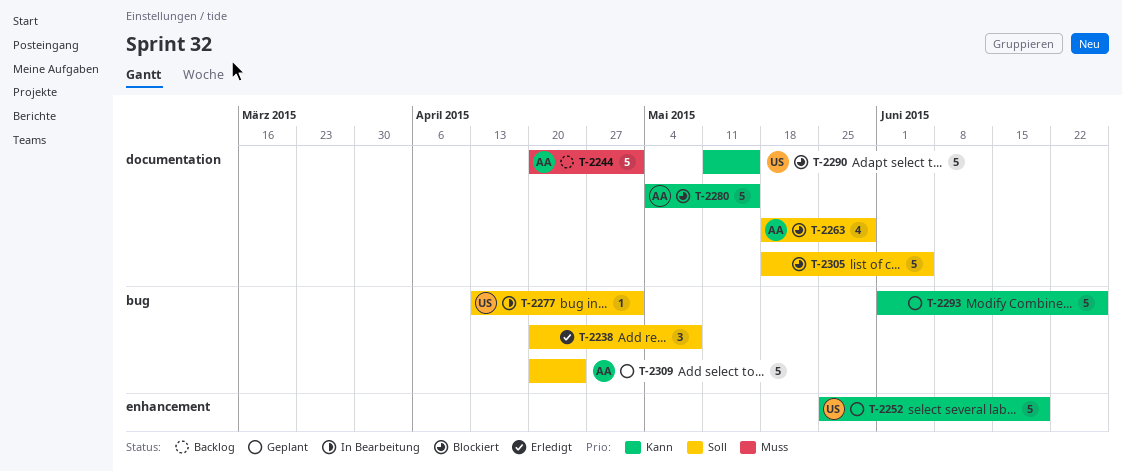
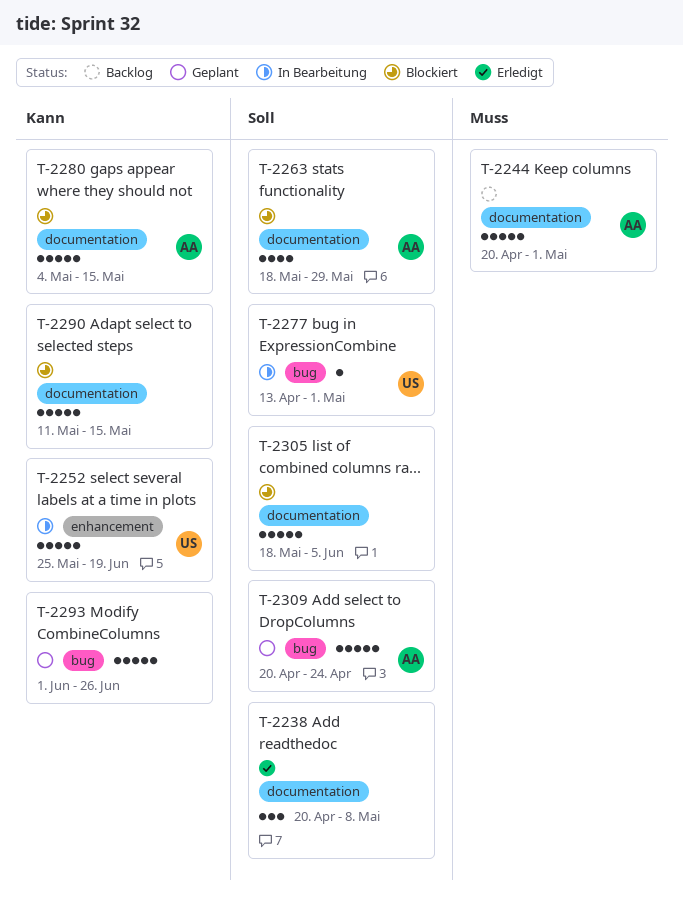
T-2238, label: bug -> documentation
T-2252, status: Geplant -> In Bearbeitung
T-2290, owner: US -> none

